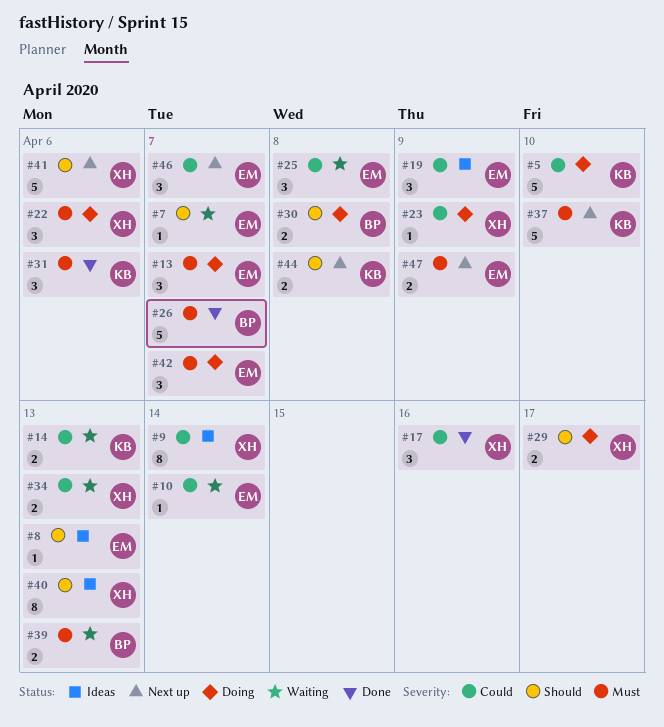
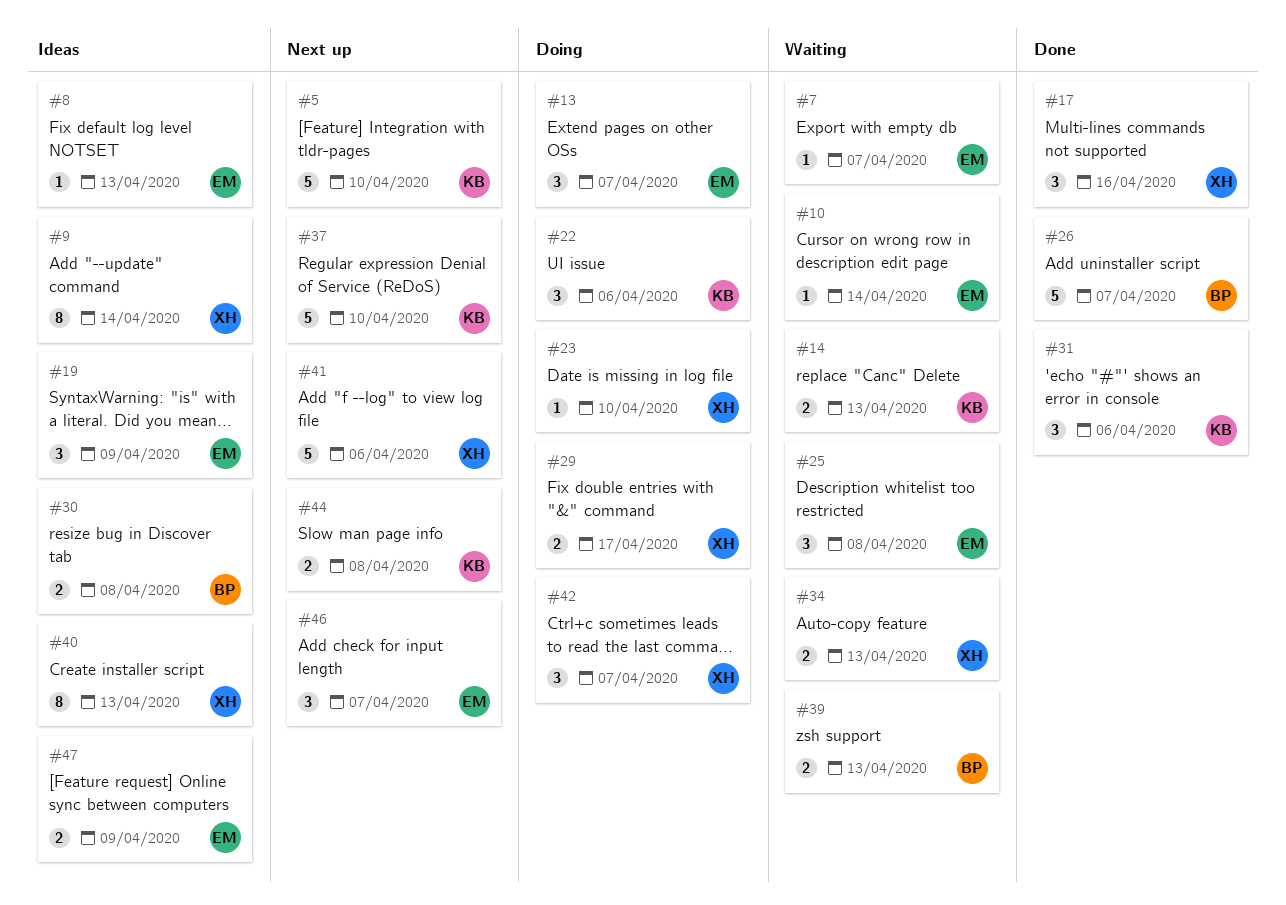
#5, status: Doing -> Next up
#22, owner: XH -> KB
#23, due: Apr 9 -> Apr 10
#30, status: Doing -> Ideas
#42, owner: EM -> XH
#47, status: Next up -> Ideas

